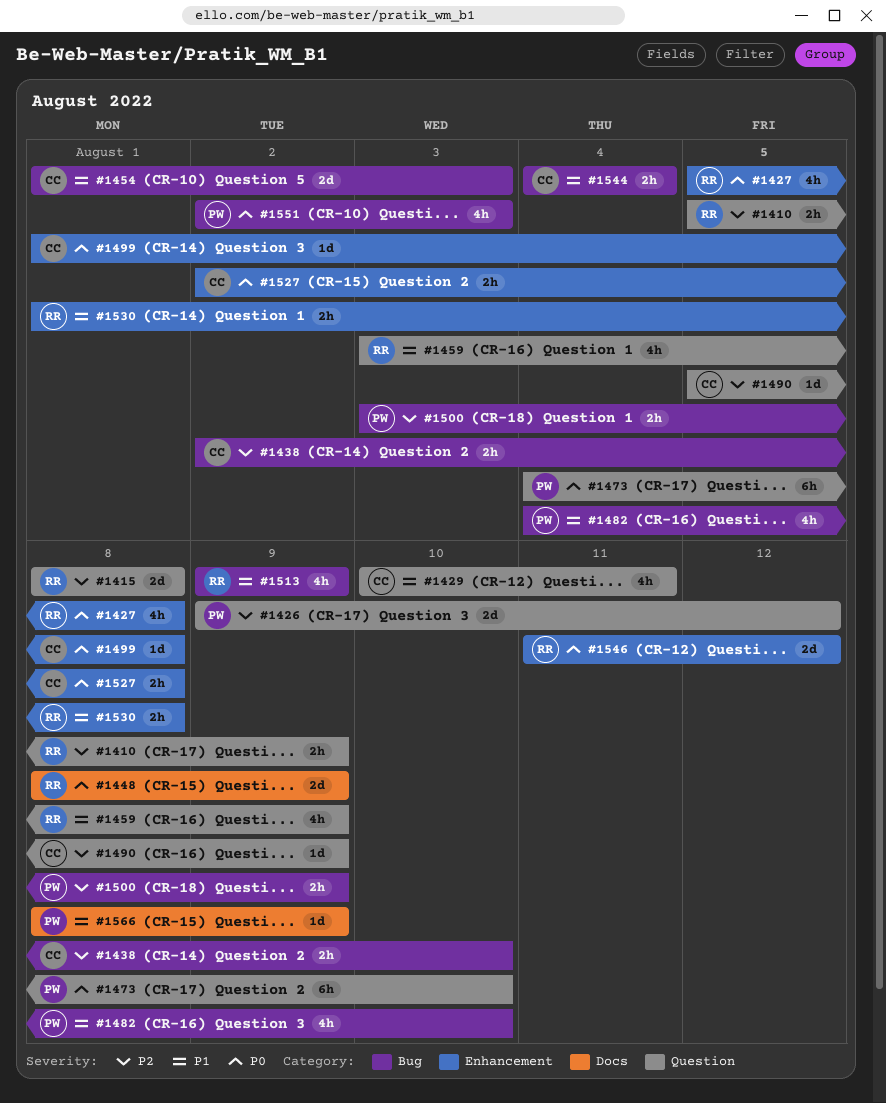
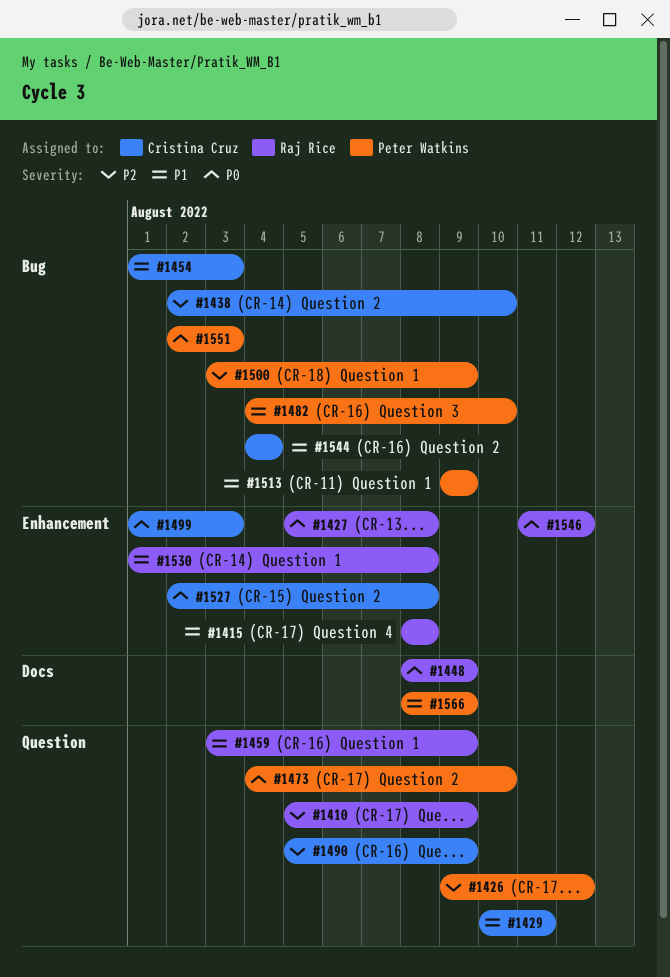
#1415, priority: P2 -> P1
#1415, label: Question -> Enhancement
#1499, due: Aug 8 -> Aug 3
#1513, owner: Raj Rice -> Peter Watkins

